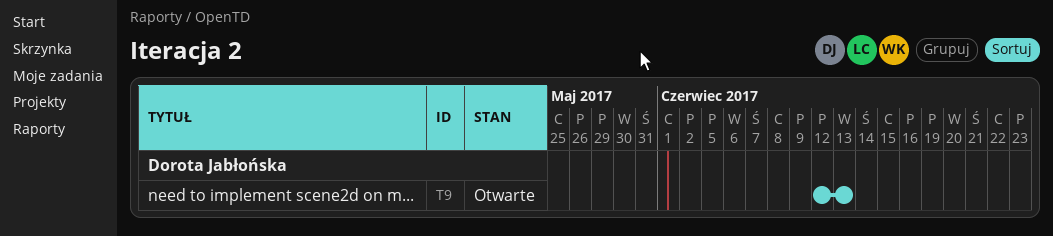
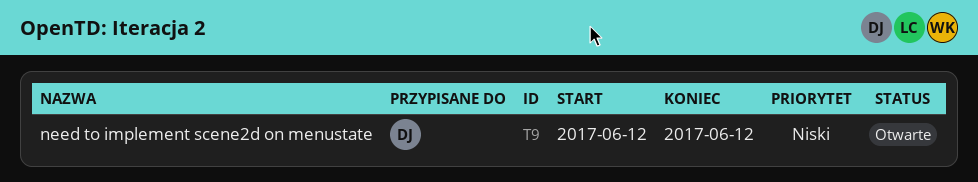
T9, due: Jun 13 -> Jun 12

